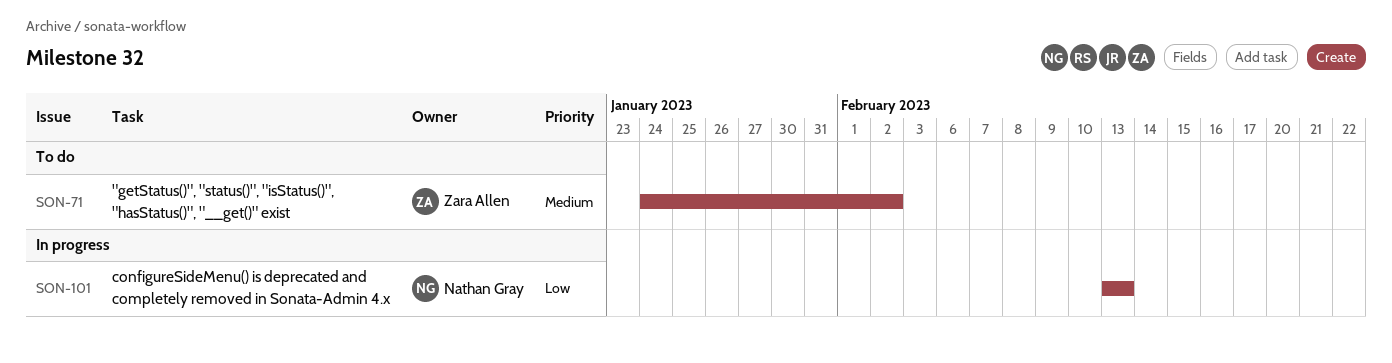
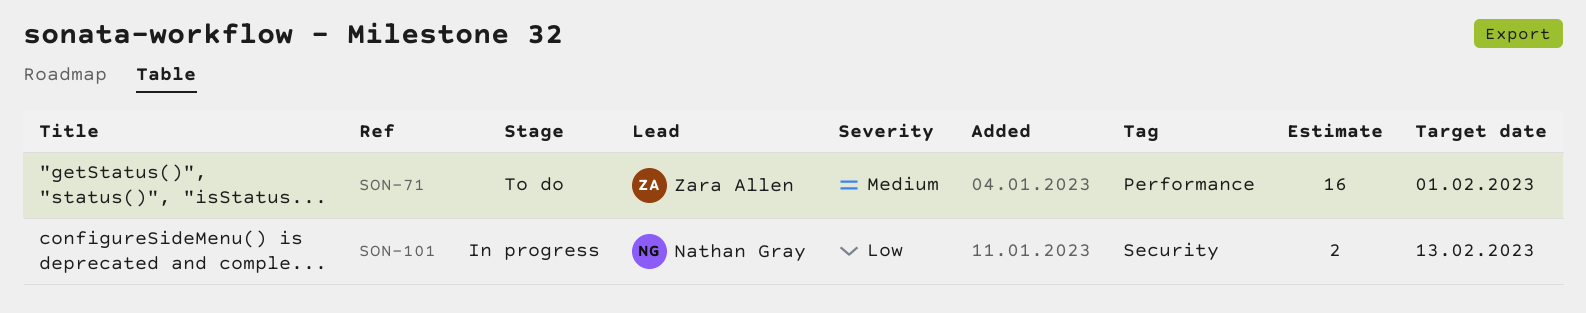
SON-71, due: Feb 2 -> Feb 1

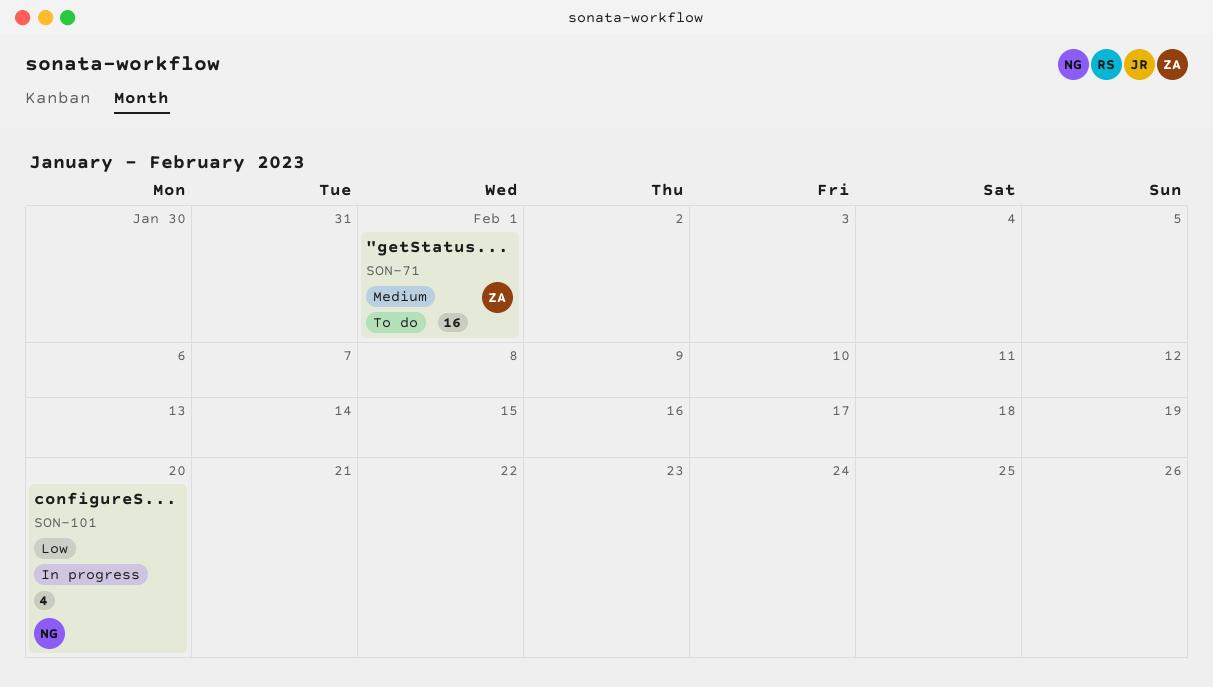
SON-101, estimate: 2 -> 4
SON-101, due: Feb 13 -> Feb 20

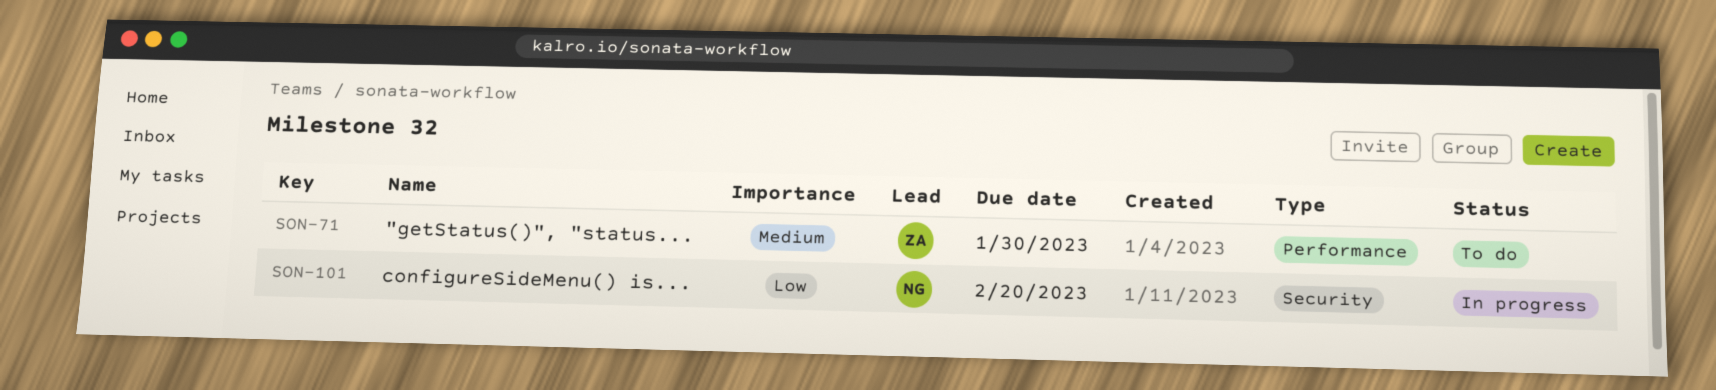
SON-71, due: Feb 1 -> Jan 30

